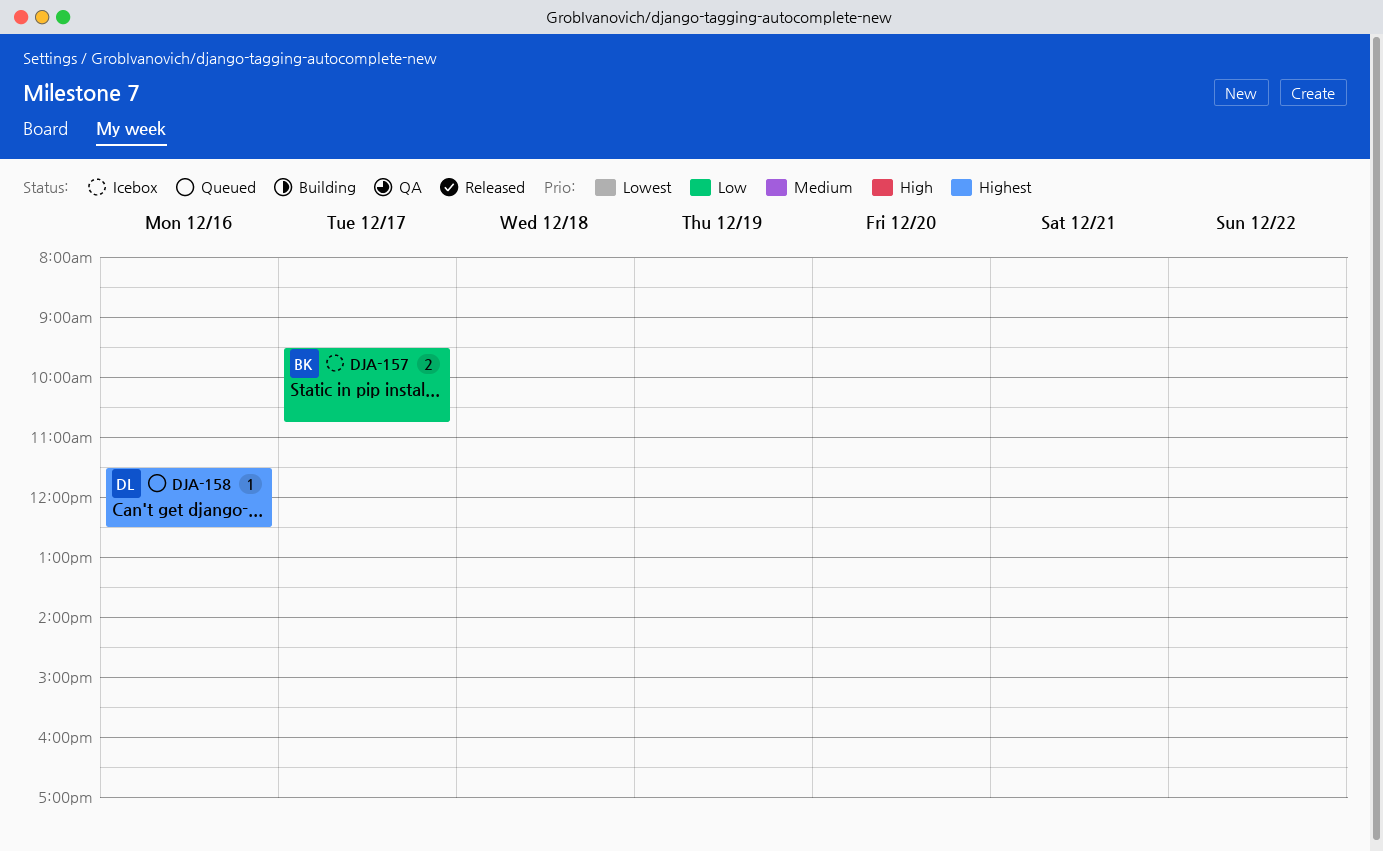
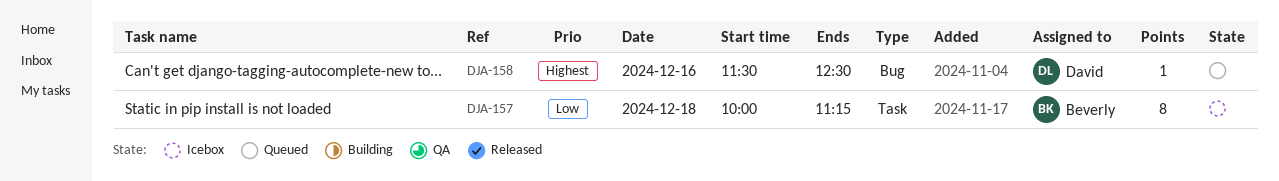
DJA-157, estimate: 2 -> 8
DJA-157, day: Dec 17 -> Dec 18
DJA-157, begins: 09:30 -> 10:00
DJA-157, ends: 10:45 -> 11:15

